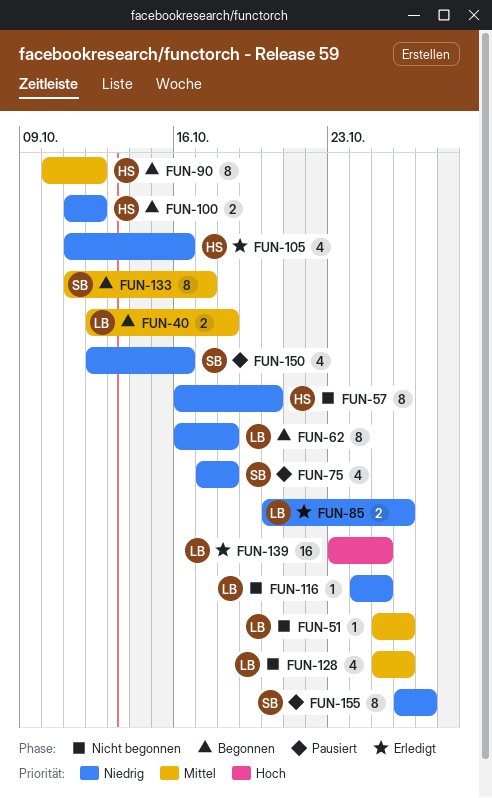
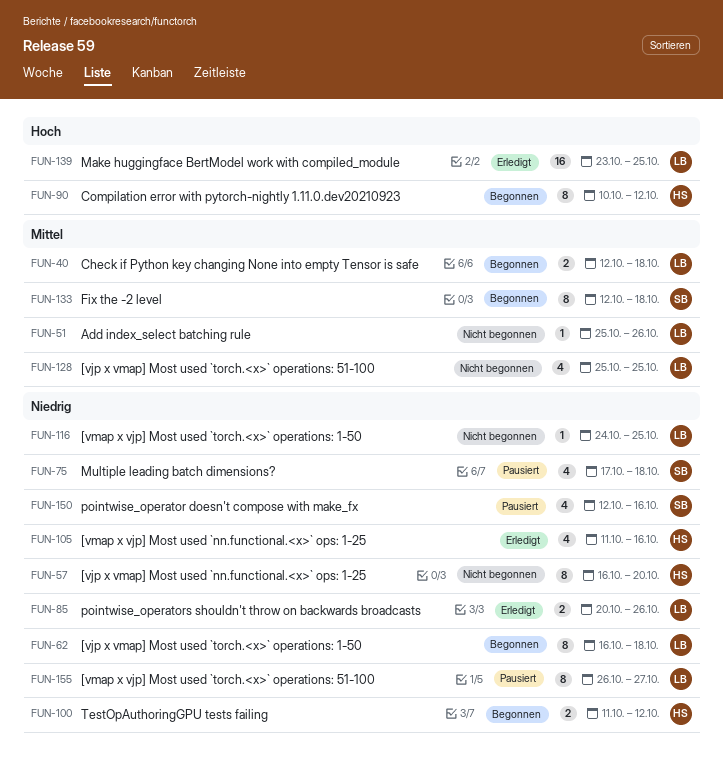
FUN-90, priority: Mittel -> Hoch
FUN-128, due: Oct 26 -> Oct 25
FUN-133, start: Oct 11 -> Oct 12
FUN-133, due: Oct 17 -> Oct 18
FUN-155, owner: SB -> LB

